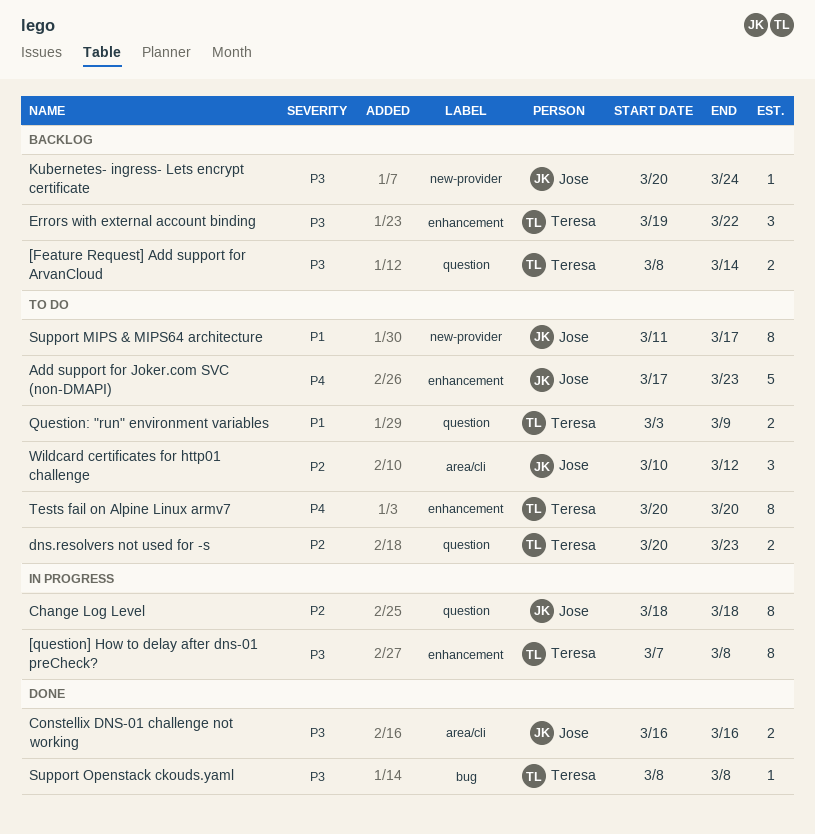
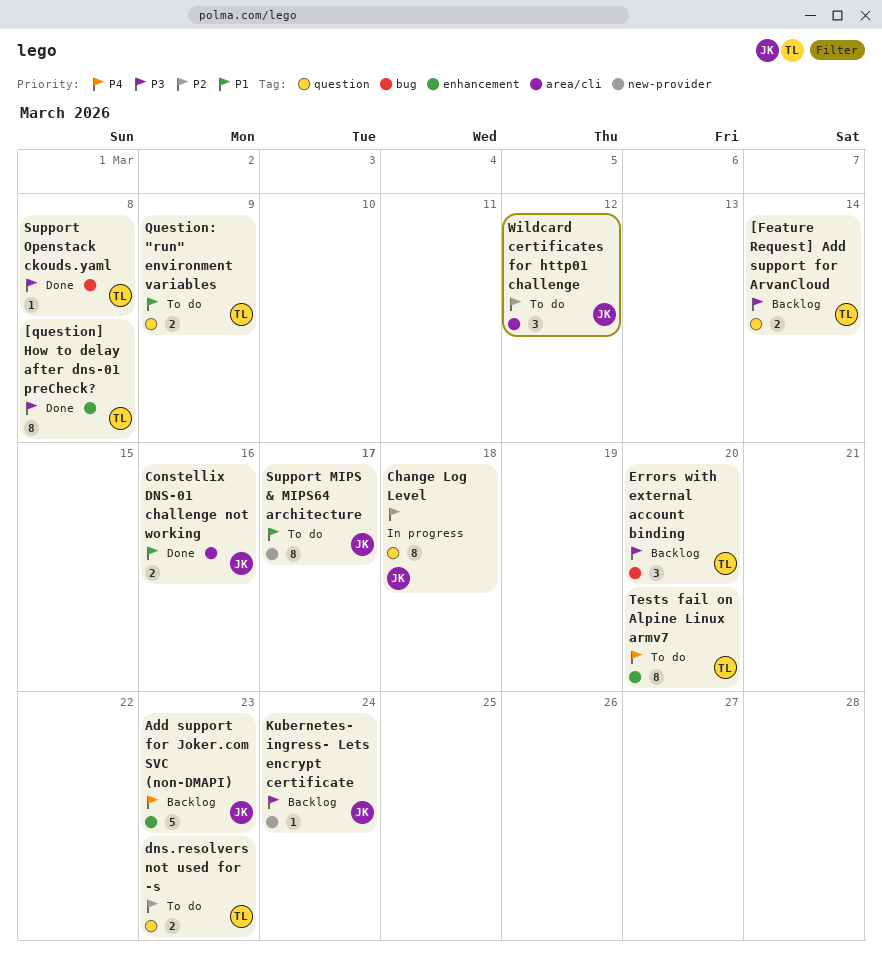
[question] How to delay after dns-01 preCheck?, status: In progress -> Done
Add support for Joker.com SVC (non-DMAPI), status: To do -> Backlog
Constellix DNS-01 challenge not working, priority: P3 -> P1
Errors with external account binding, label: enhancement -> bug
Errors with external account binding, due: Mar 22 -> Mar 20

